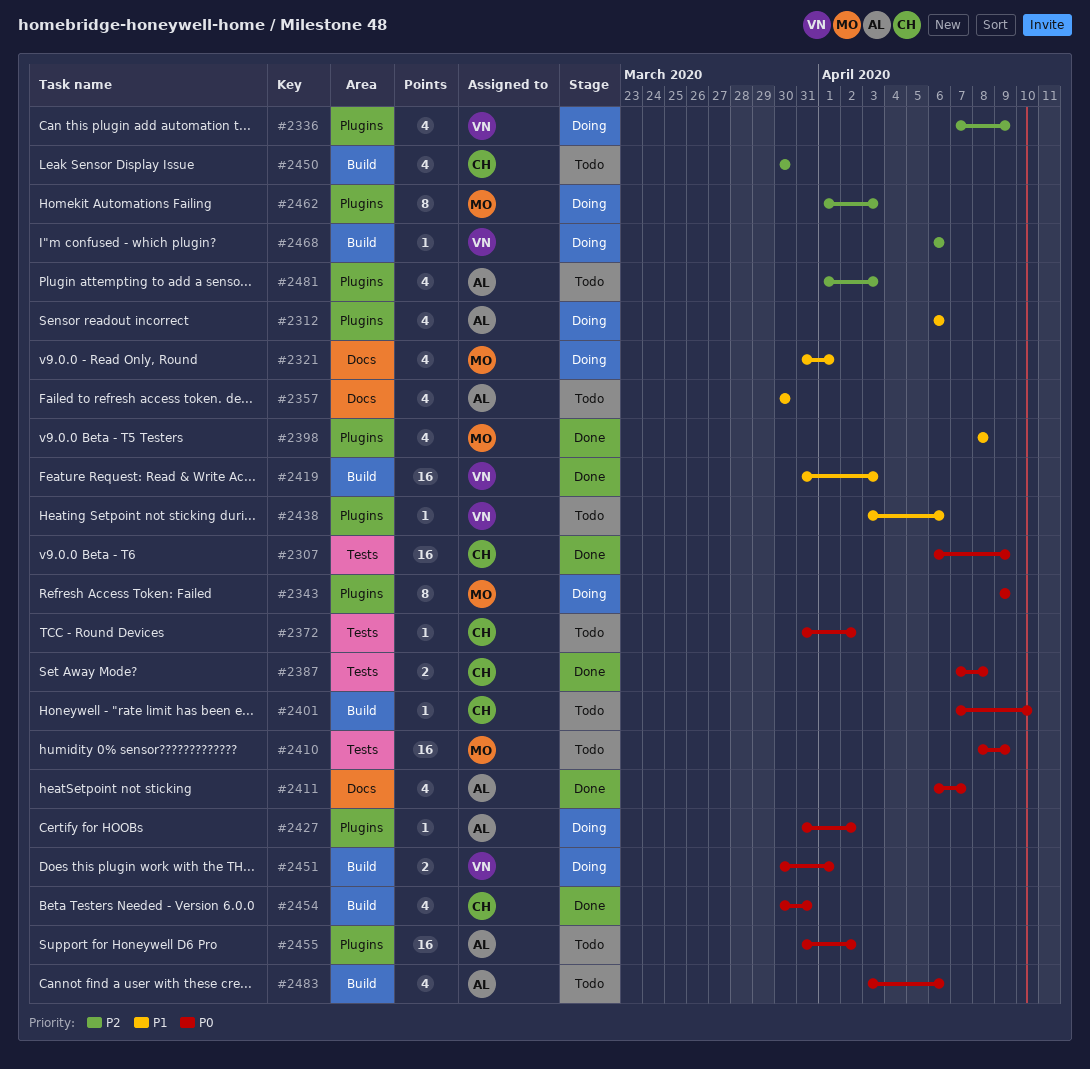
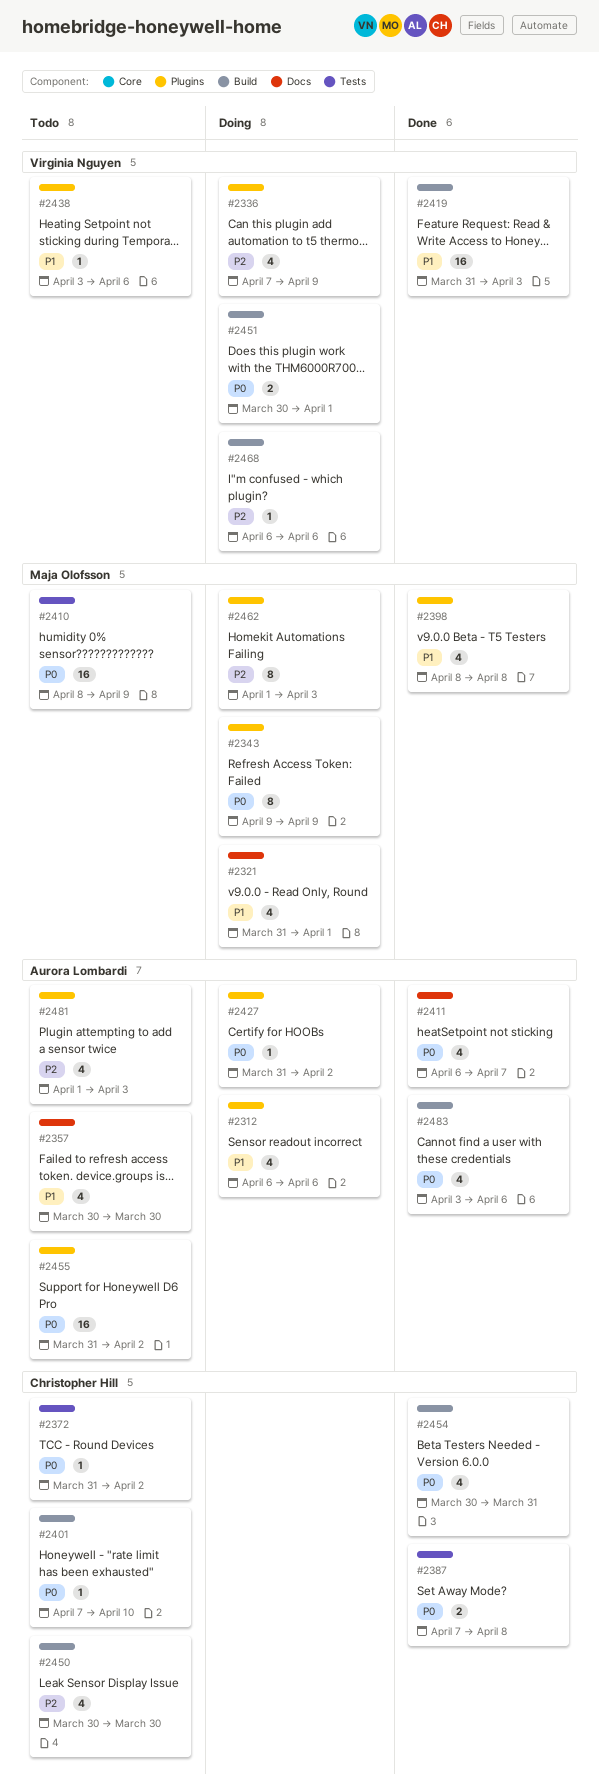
#2307: present -> none
#2483, status: Todo -> Done

